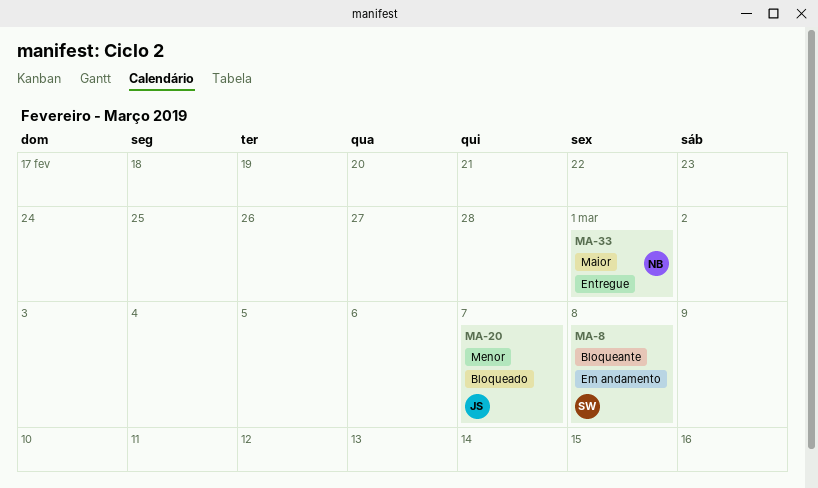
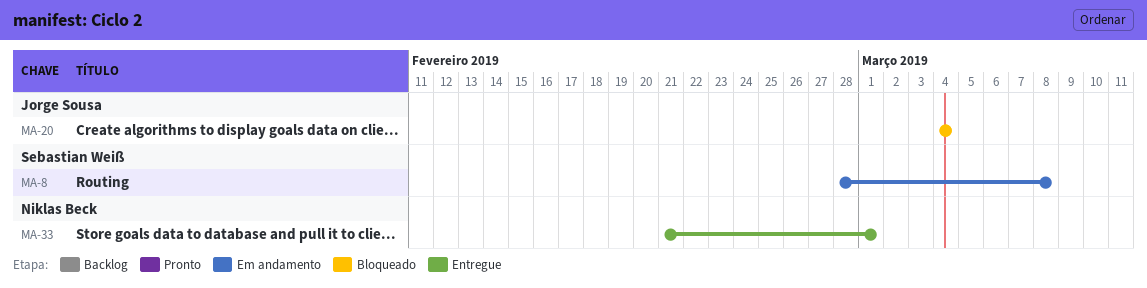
MA-20, due: Mar 7 -> Mar 4

